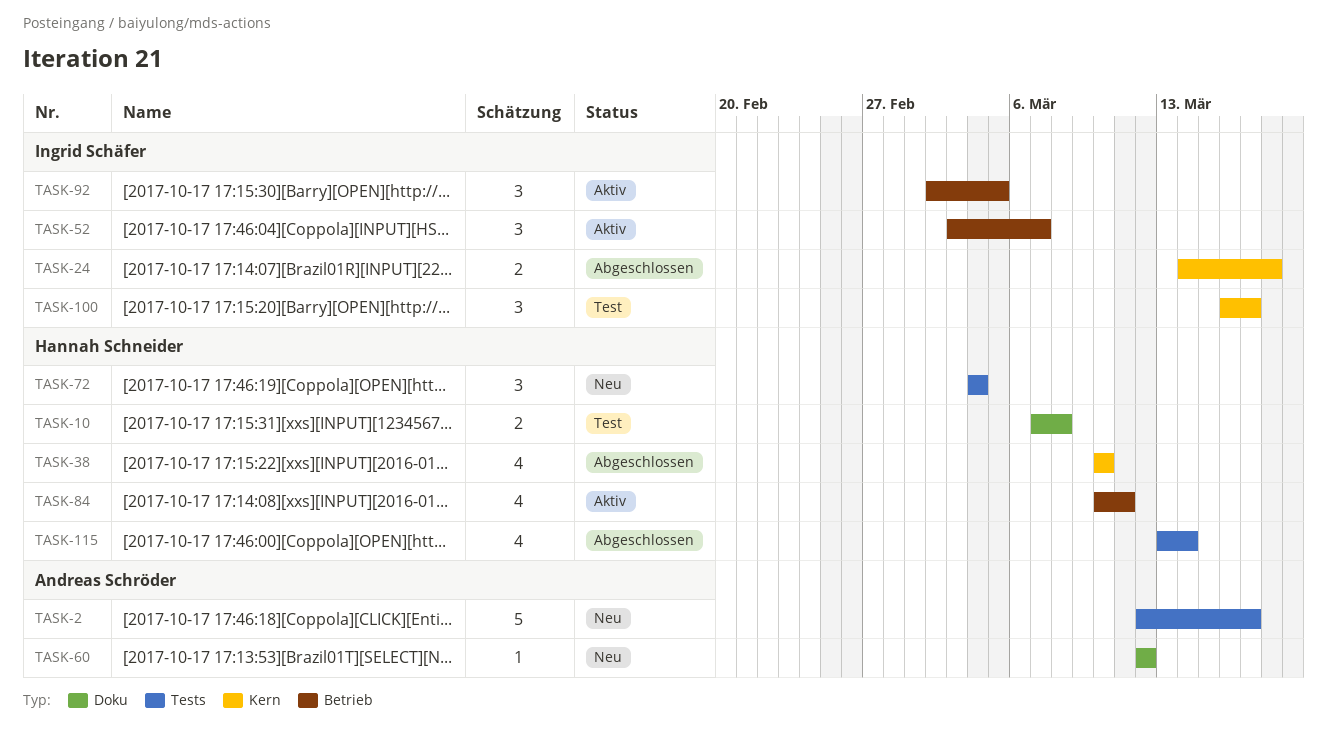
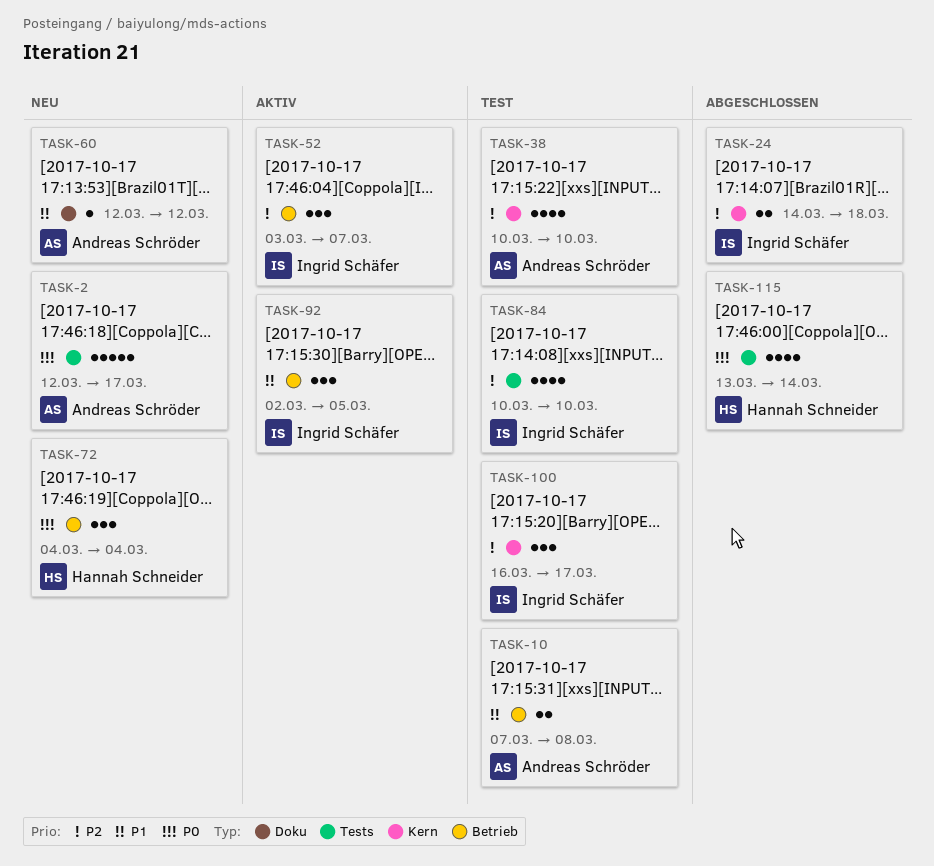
TASK-10, owner: Hannah Schneider -> Andreas Schröder
TASK-10, label: Doku -> Betrieb
TASK-38, status: Abgeschlossen -> Test
TASK-38, owner: Hannah Schneider -> Andreas Schröder
TASK-72, label: Tests -> Betrieb
TASK-84, status: Aktiv -> Test
TASK-84, owner: Hannah Schneider -> Ingrid Schäfer
TASK-84, label: Betrieb -> Tests
TASK-84, due: Mar 11 -> Mar 10

